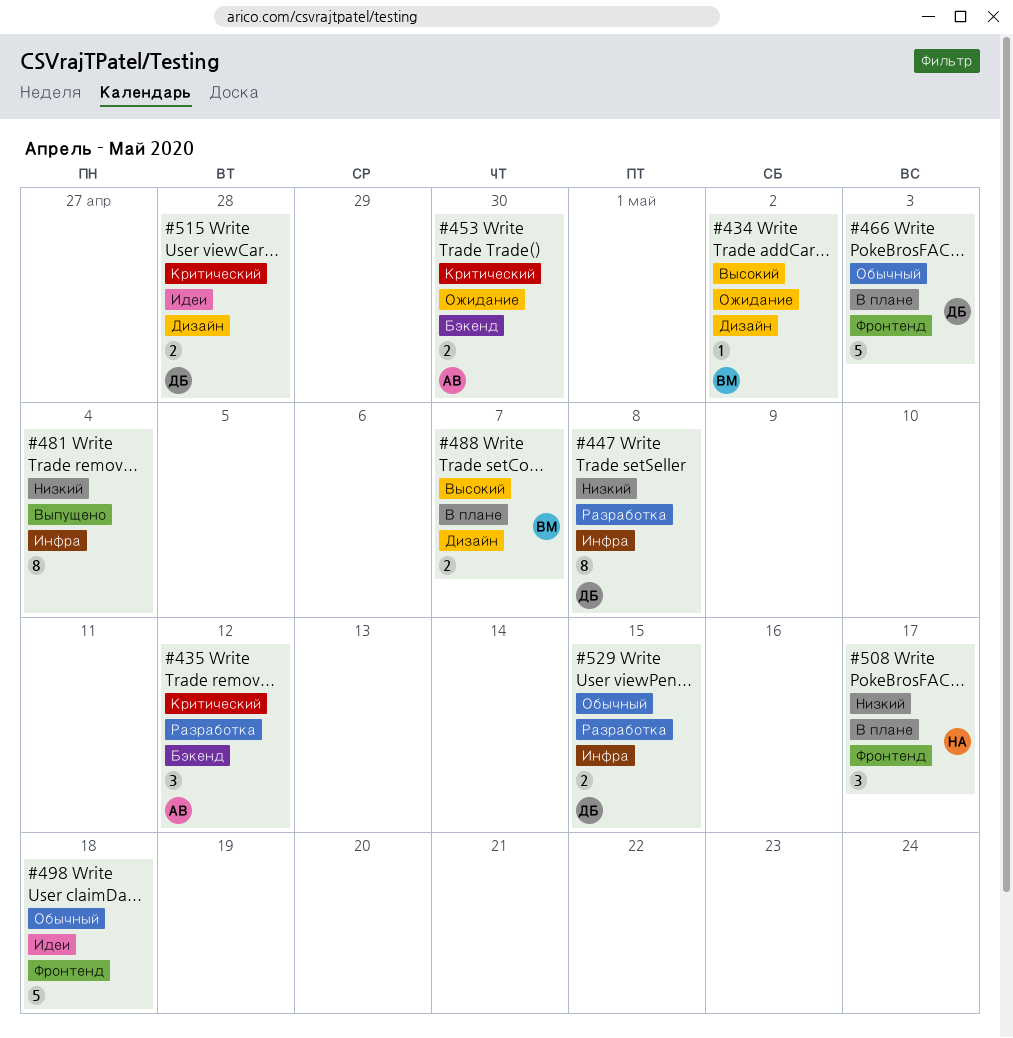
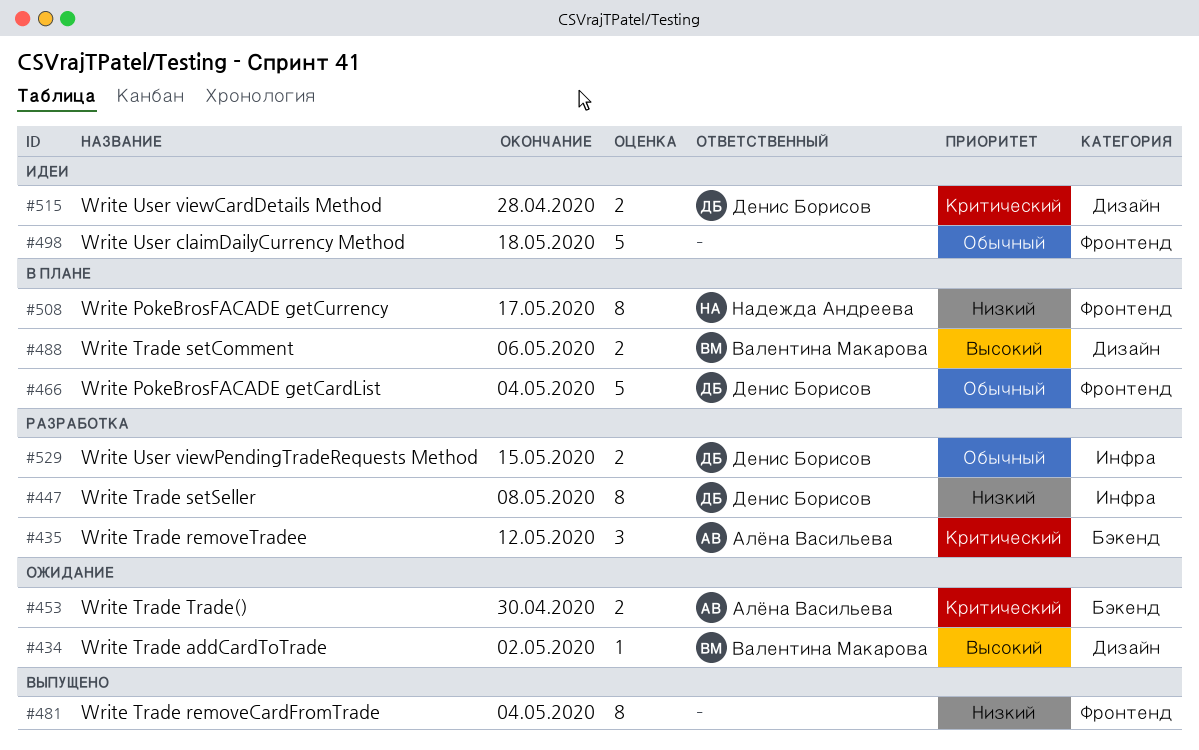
#466, due: May 3 -> May 4
#481, label: Инфра -> Фронтенд
#488, due: May 7 -> May 6
#508, estimate: 3 -> 8

